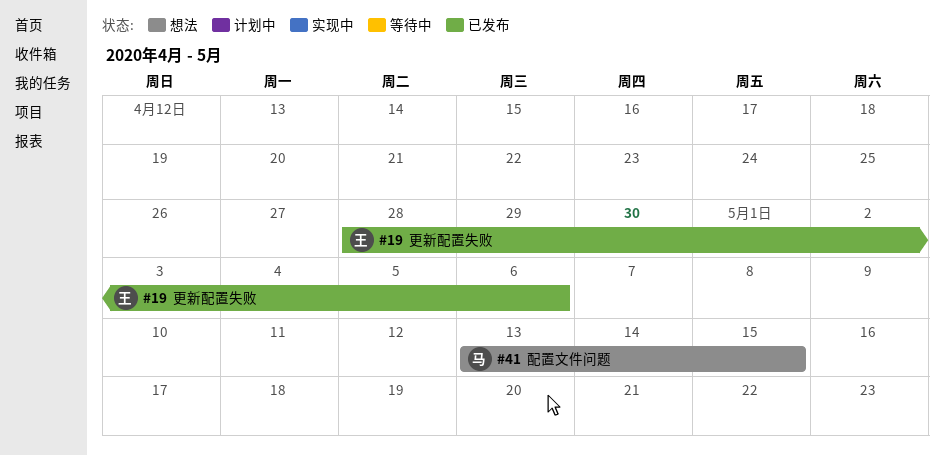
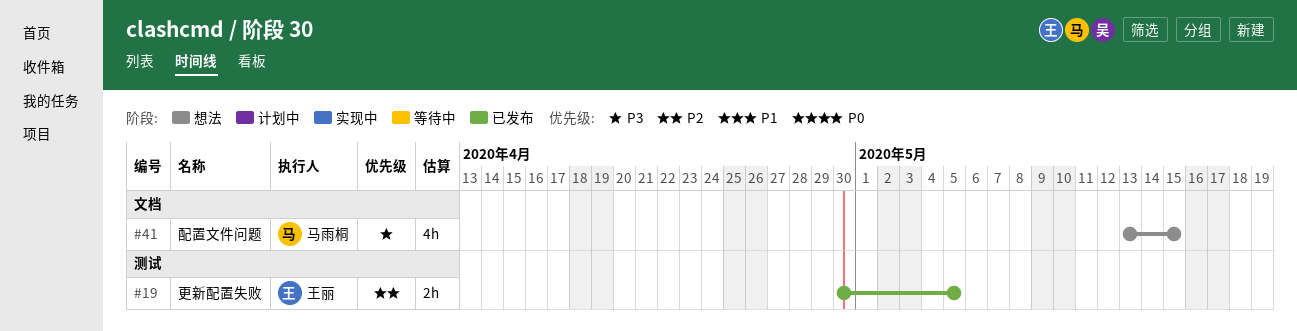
#19, start: Apr 28 -> Apr 30
#19, due: May 6 -> May 5

